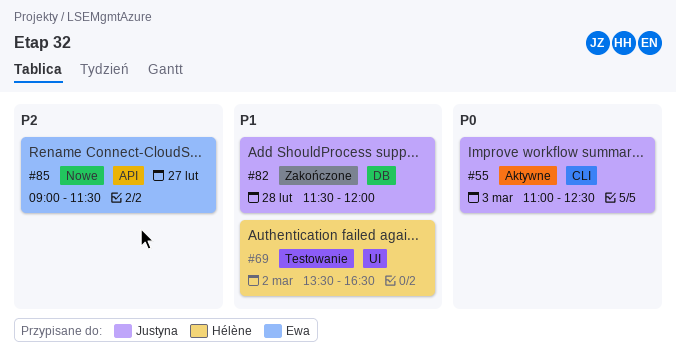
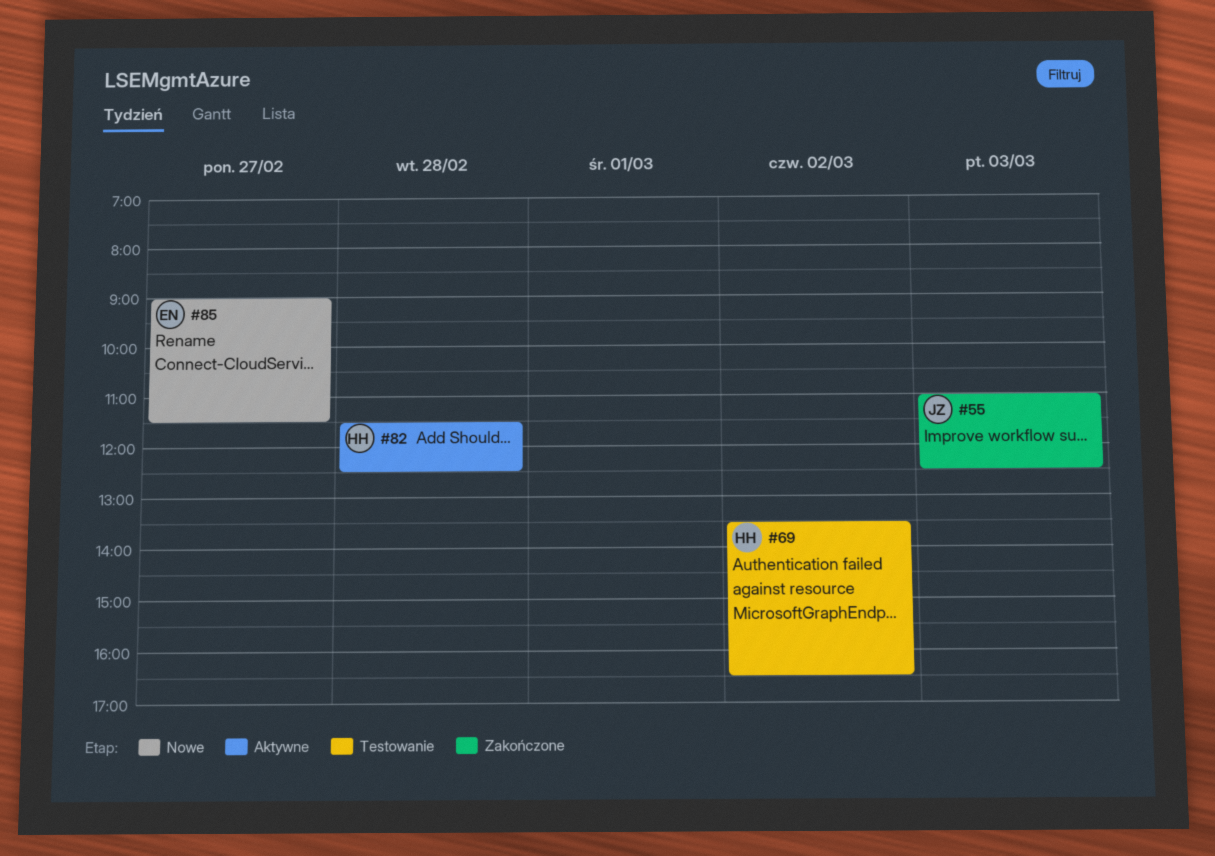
#55, status: Aktywne -> Zakończone
#82, status: Zakończone -> Aktywne
#82, owner: Justyna -> Hélène
#82, ends: 12:00 -> 12:30

